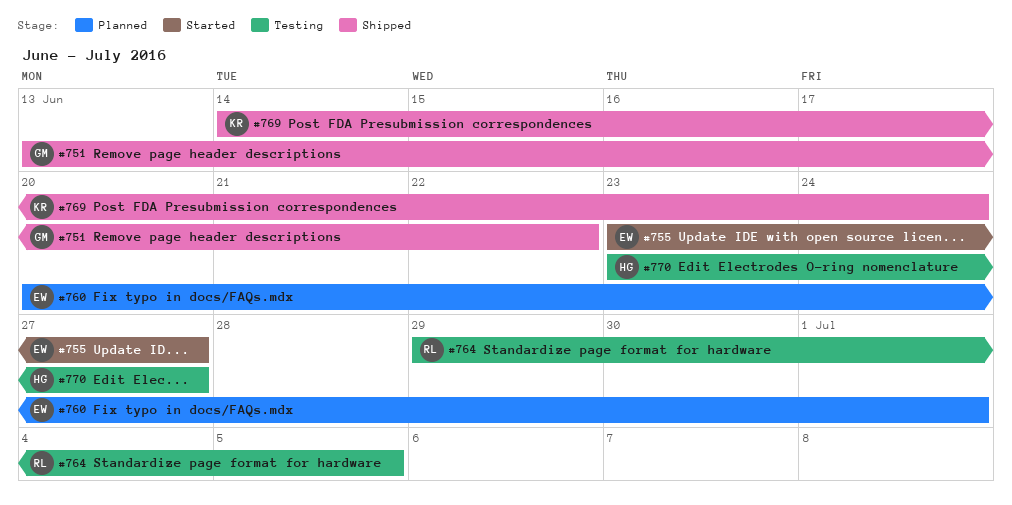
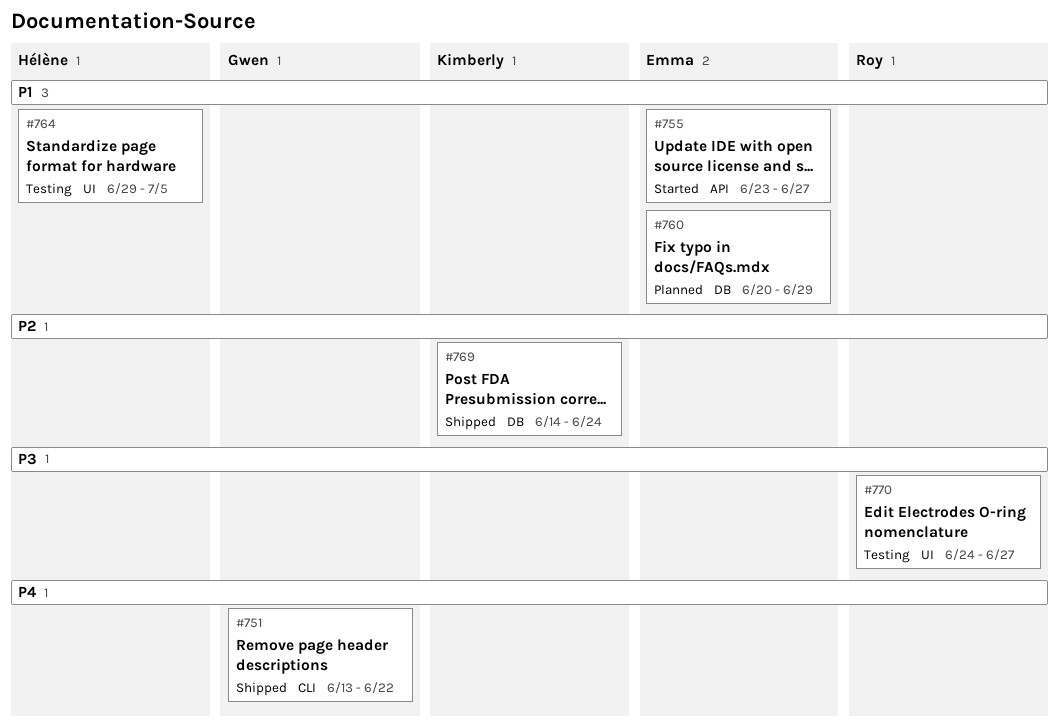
#760, due: Jul 1 -> Jun 29
#764, owner: Roy -> Hélène
#770, owner: Hélène -> Roy
#770, start: Jun 23 -> Jun 24

